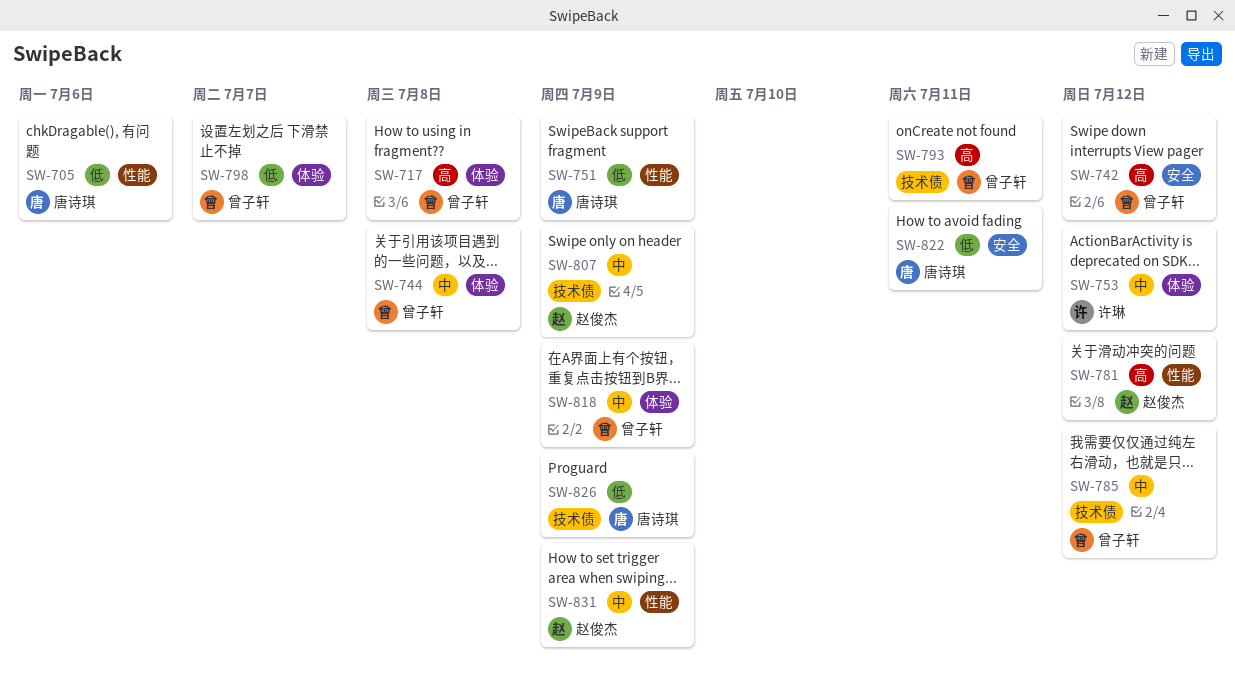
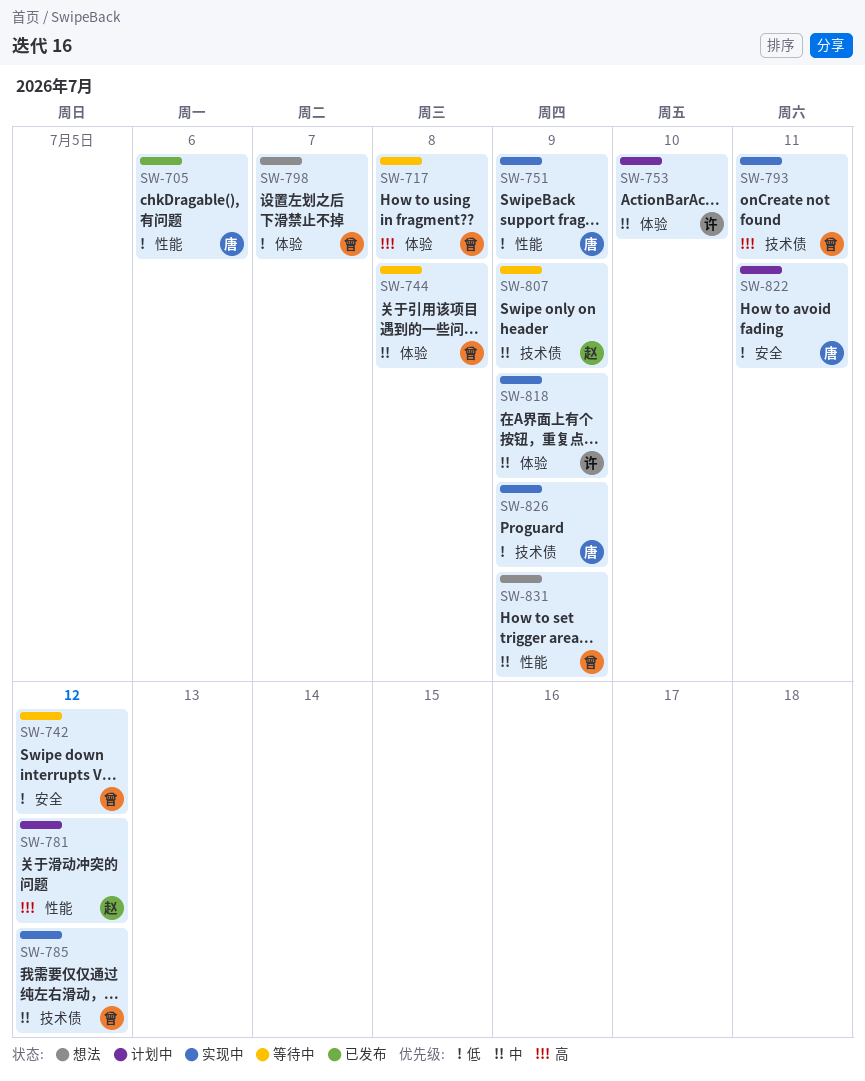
SW-742, priority: 高 -> 低
SW-753, due: Jul 12 -> Jul 10
SW-818, owner: 曾子轩 -> 许琳
SW-831, owner: 赵俊杰 -> 曾子轩

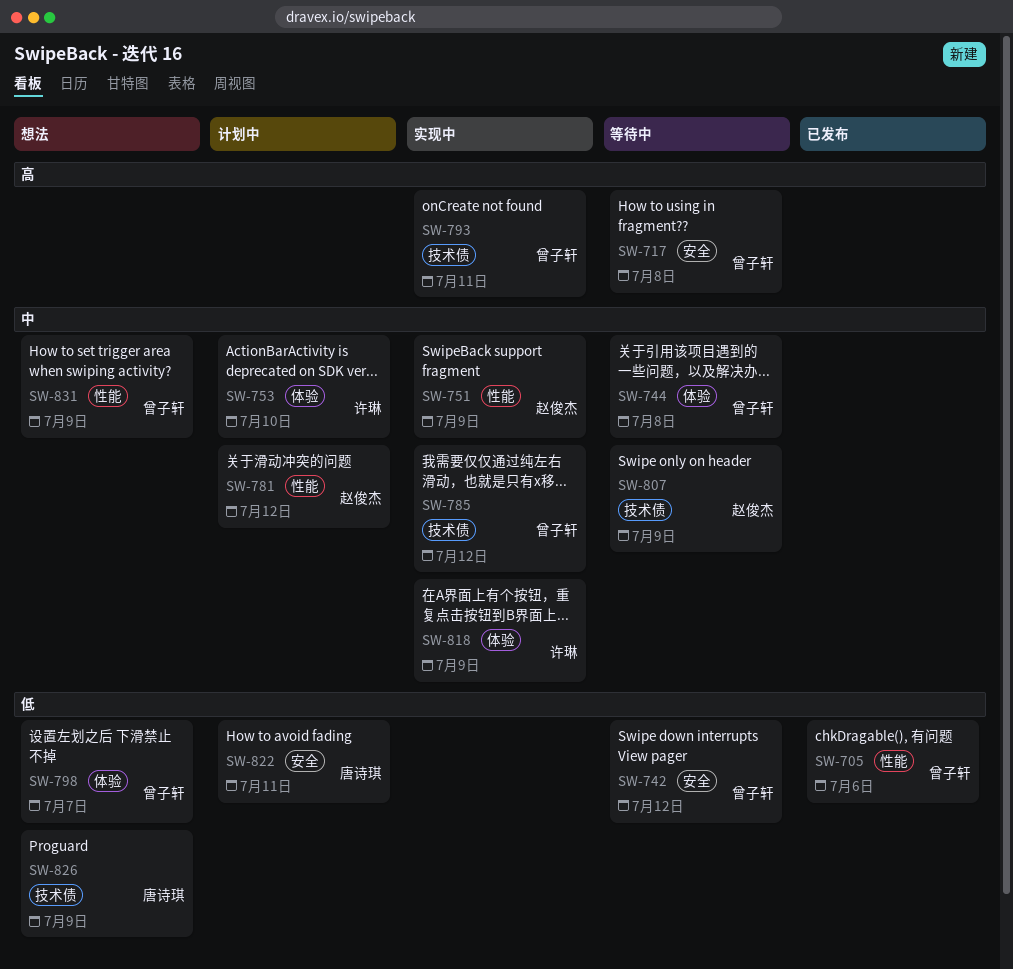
SW-705, owner: 唐诗琪 -> 曾子轩
SW-717, label: 体验 -> 安全
SW-751, owner: 唐诗琪 -> 赵俊杰
SW-751, priority: 低 -> 中
SW-781, priority: 高 -> 中
SW-826, status: 实现中 -> 想法

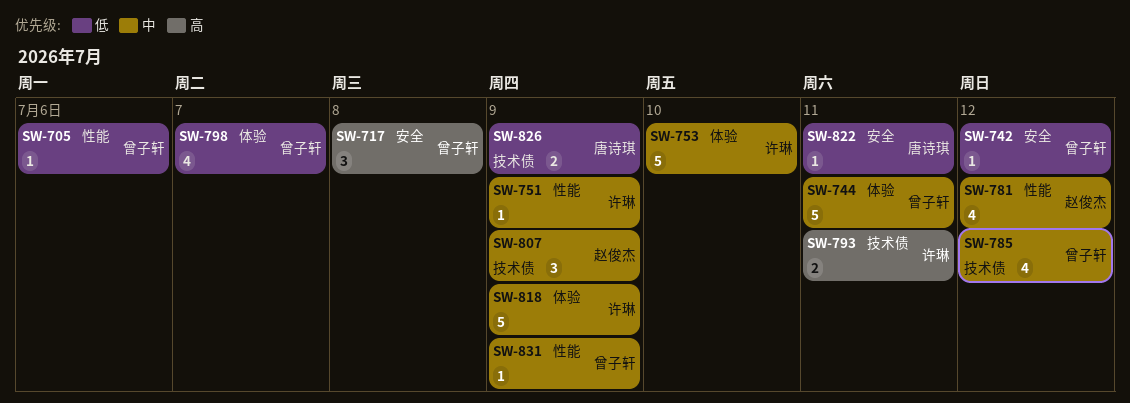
SW-744, due: Jul 8 -> Jul 11
SW-751, owner: 赵俊杰 -> 许琳
SW-793, owner: 曾子轩 -> 许琳

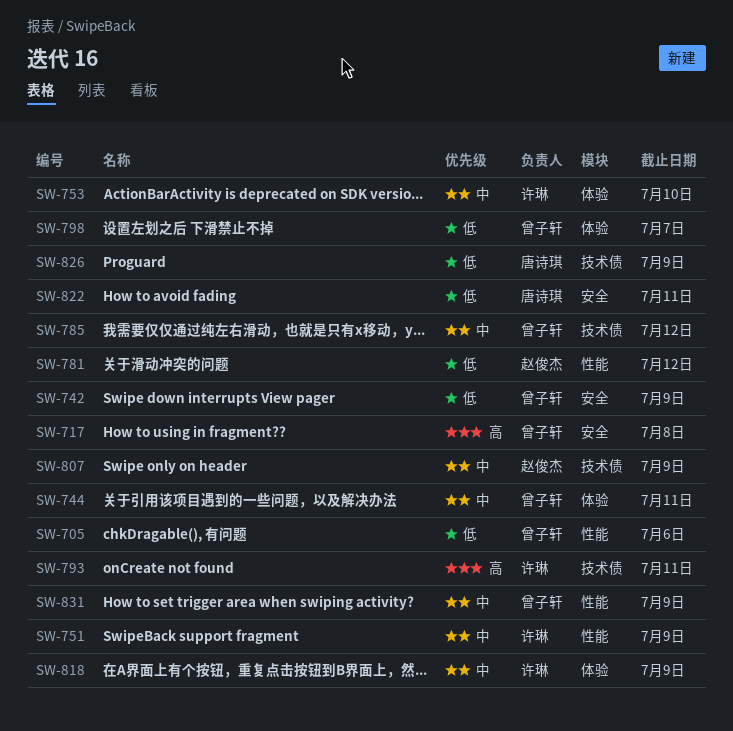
SW-742, due: Jul 12 -> Jul 9
SW-781, priority: 中 -> 低

